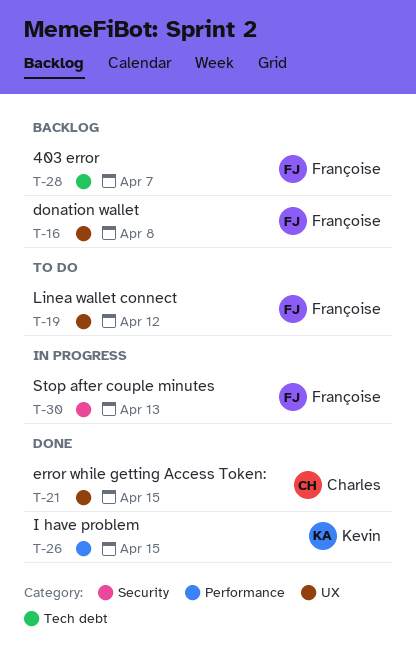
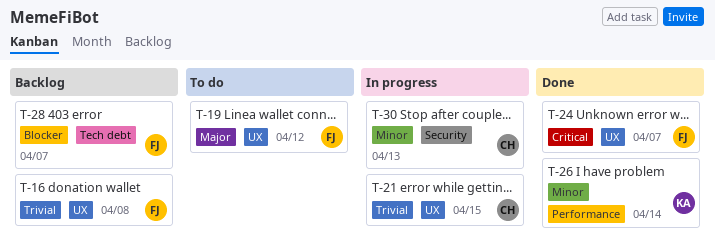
T-21, status: Done -> In progress
T-24: none -> present
T-26, due: Apr 15 -> Apr 14
T-30, owner: Françoise -> Charles

